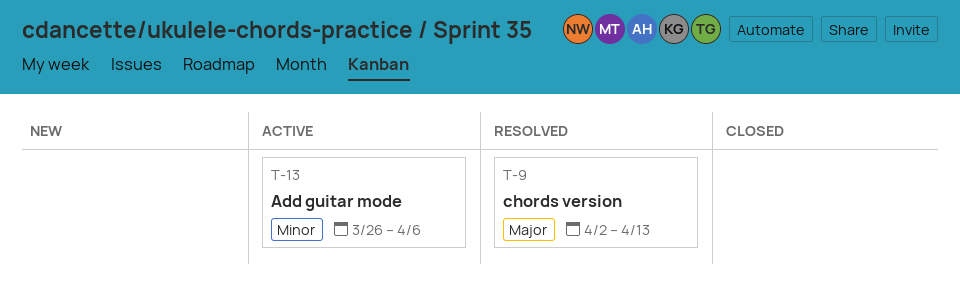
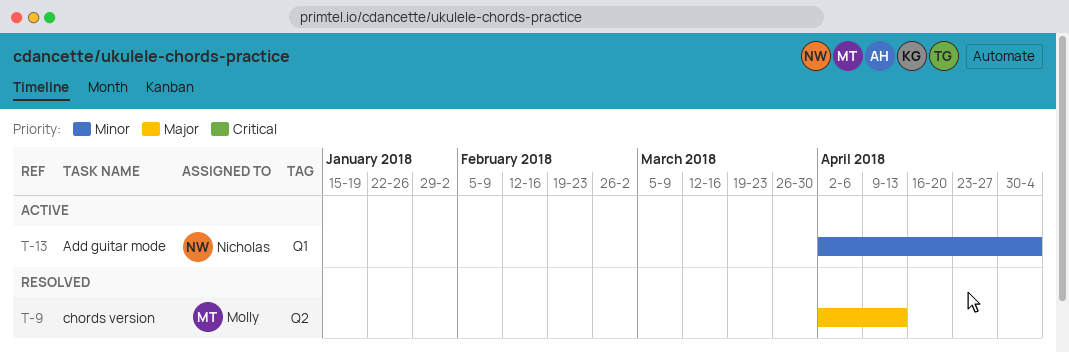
T-13, start: Mar 26 -> Apr 2
T-13, due: Apr 6 -> May 4

